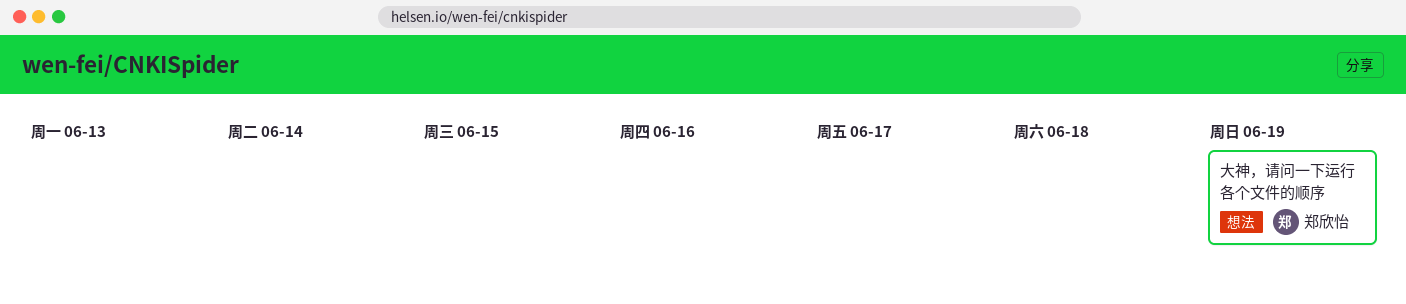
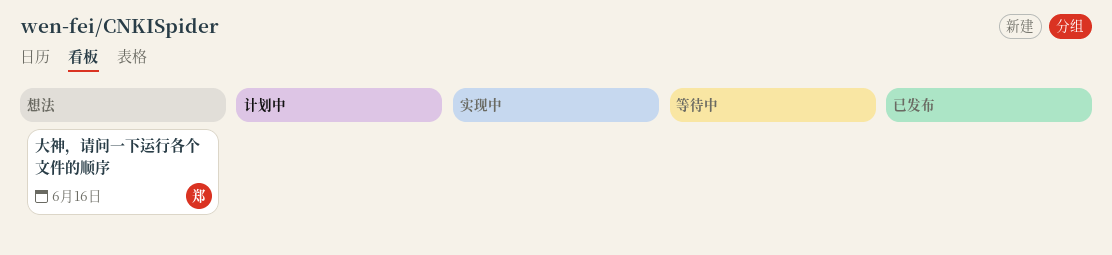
大神，请问一下运行各个文件的顺序, due: Jun 19 -> Jun 16

